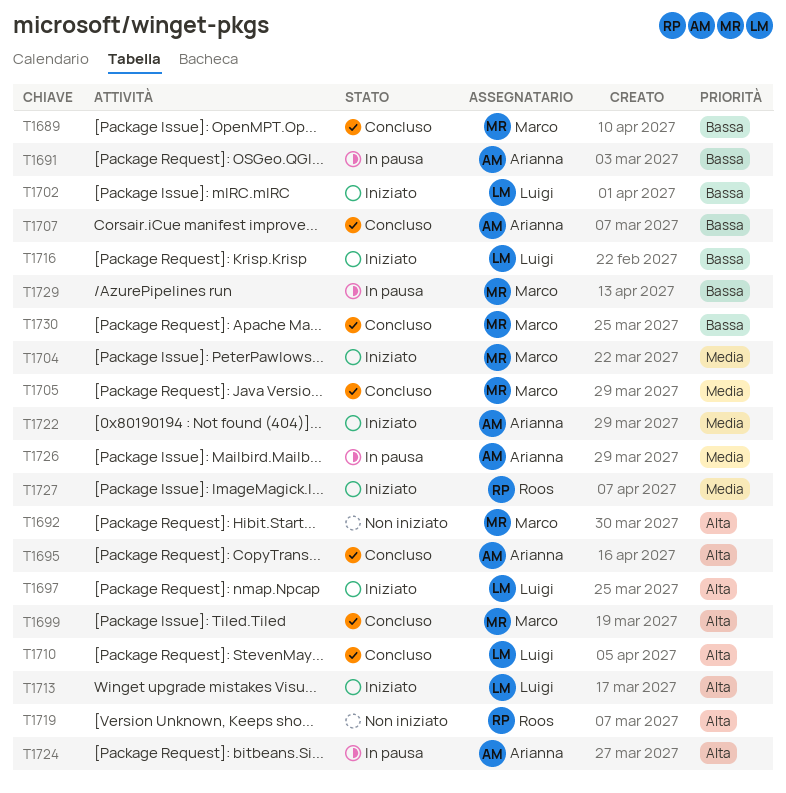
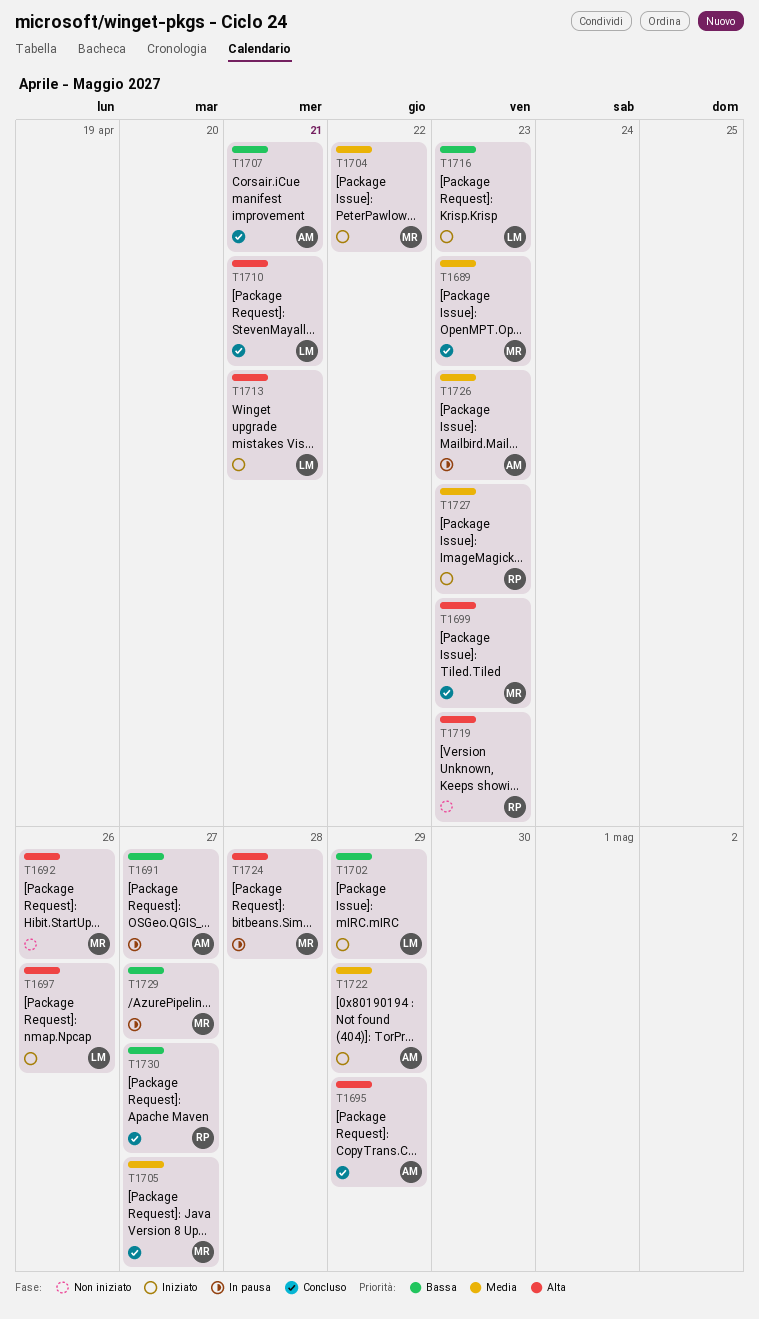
T1689, priority: Bassa -> Media
T1724, owner: Arianna -> Marco
T1730, owner: Marco -> Roos

